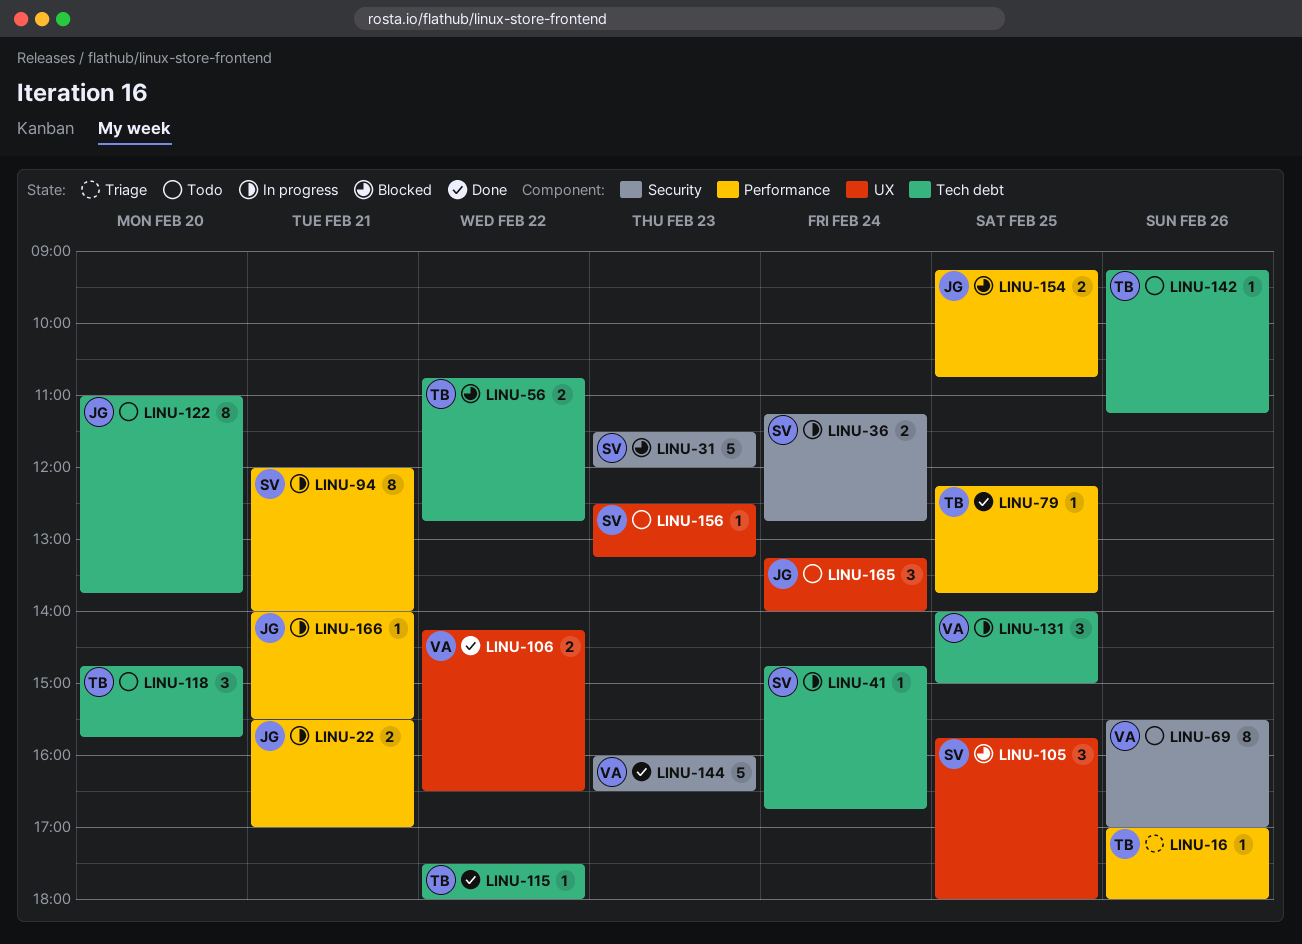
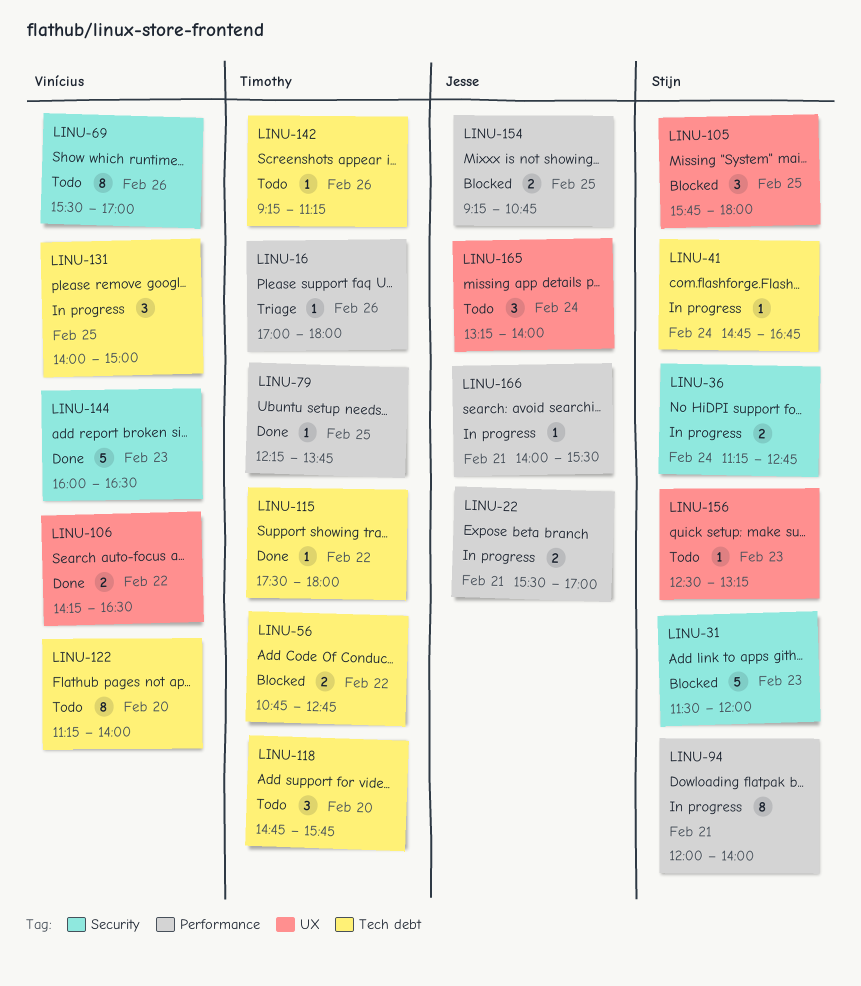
LINU-122, owner: Jesse -> Vinícius
LINU-122, begins: 11:00 -> 11:15
LINU-122, ends: 13:45 -> 14:00

